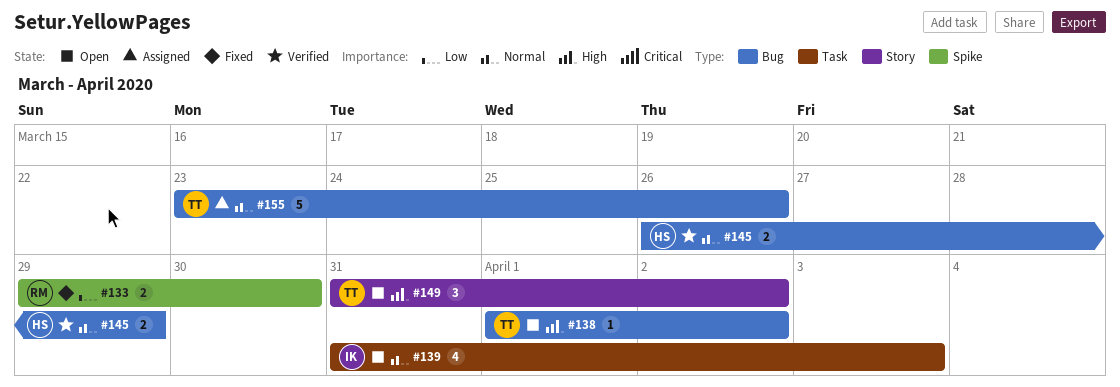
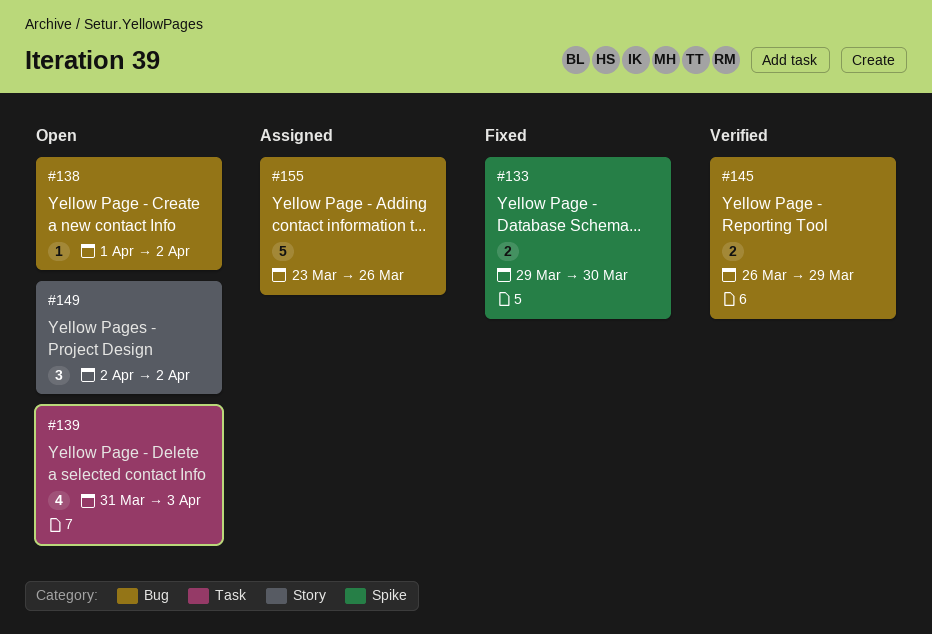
#149, start: Mar 31 -> Apr 2

